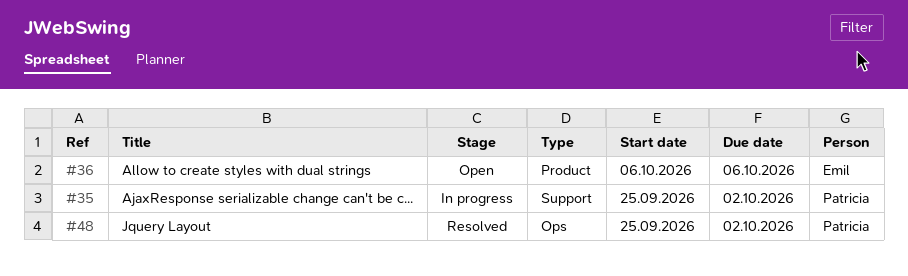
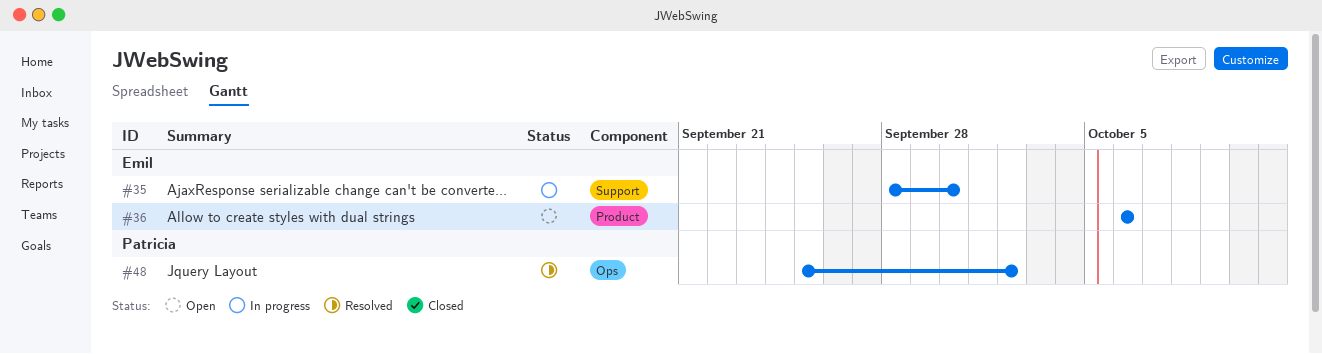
#35, owner: Patricia -> Emil
#35, start: Sep 25 -> Sep 28
#35, due: Oct 2 -> Sep 30

